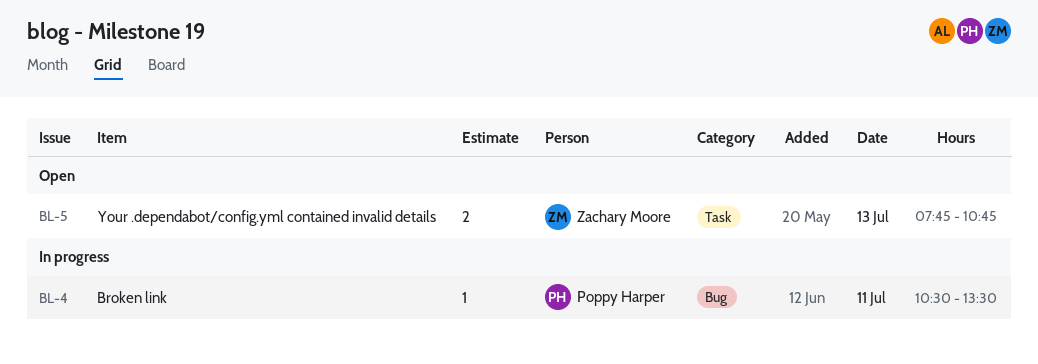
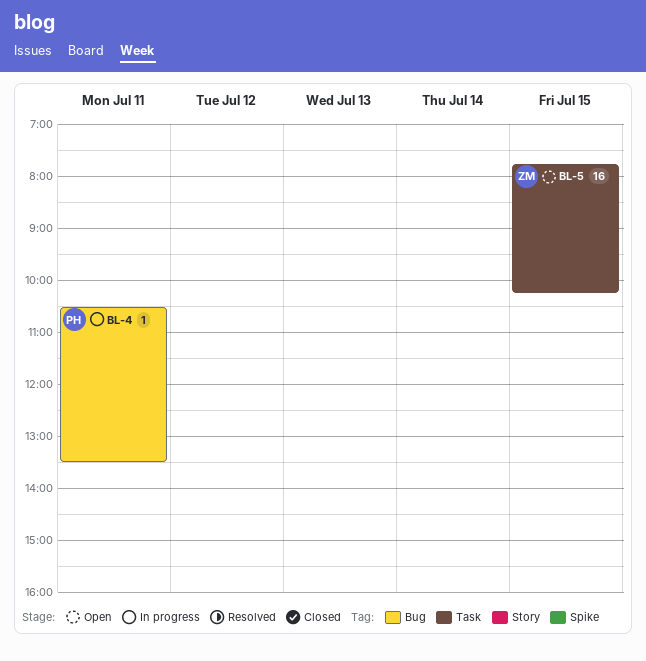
BL-5, estimate: 2 -> 16
BL-5, day: Jul 13 -> Jul 15
BL-5, ends: 10:45 -> 10:15

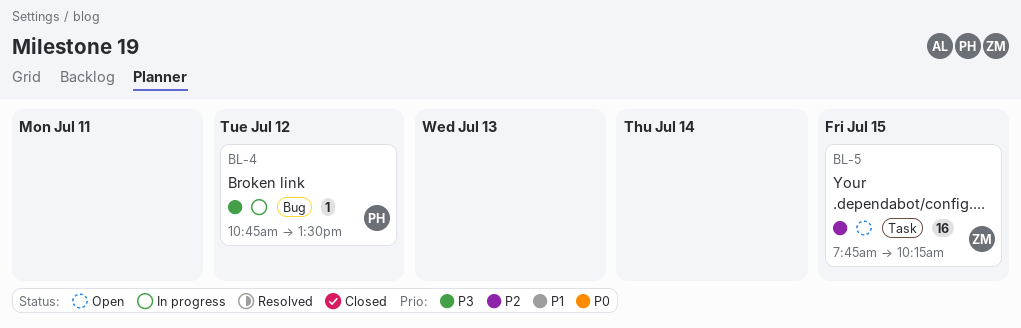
BL-4, day: Jul 11 -> Jul 12
BL-4, begins: 10:30 -> 10:45

